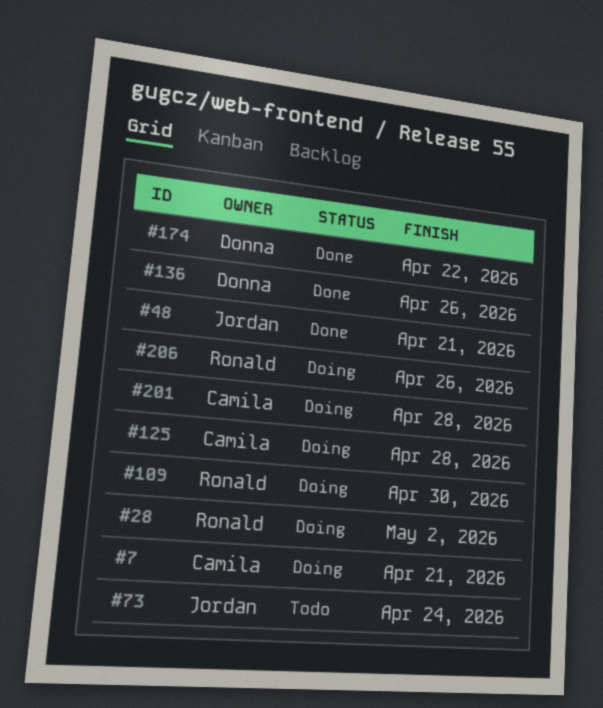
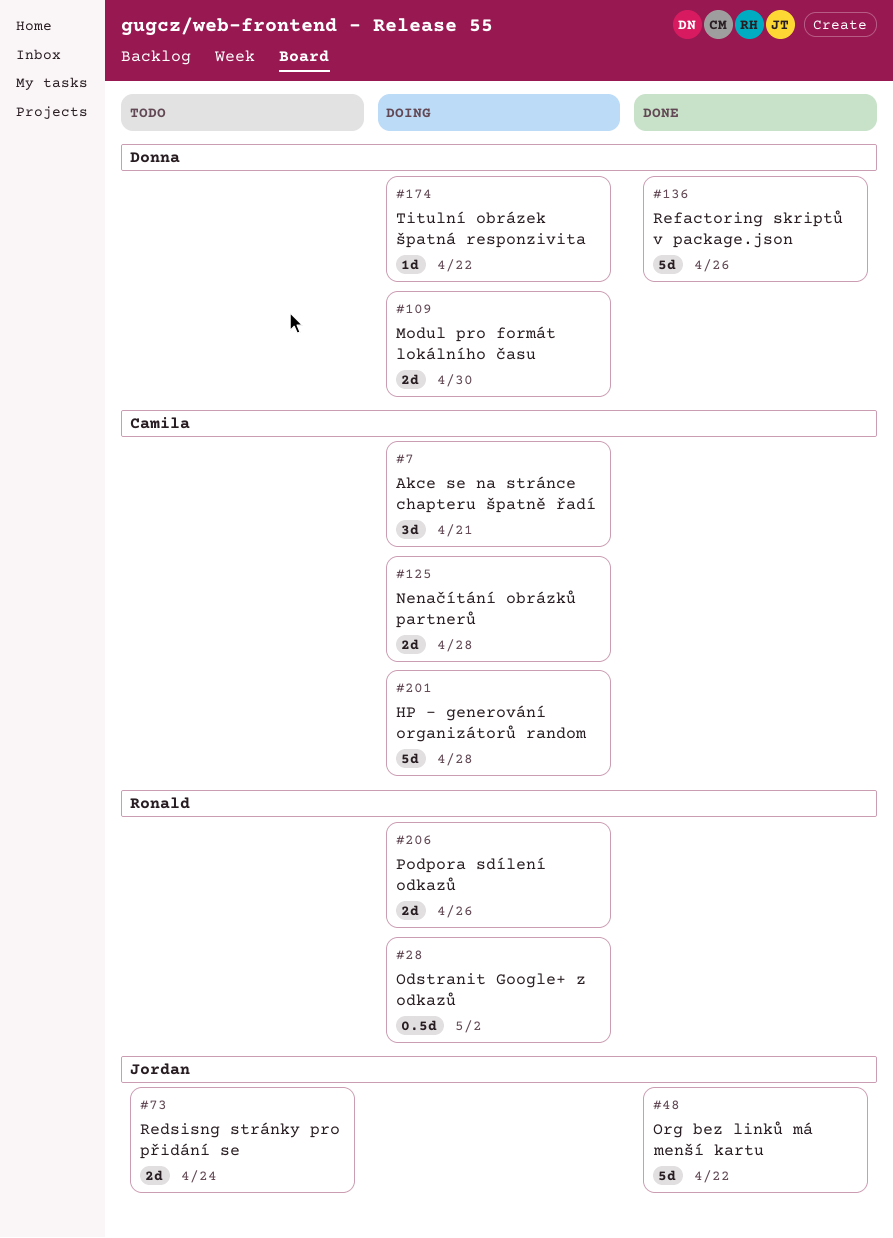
#48, due: Apr 21 -> Apr 22
#109, owner: Ronald -> Donna
#174, status: Done -> Doing

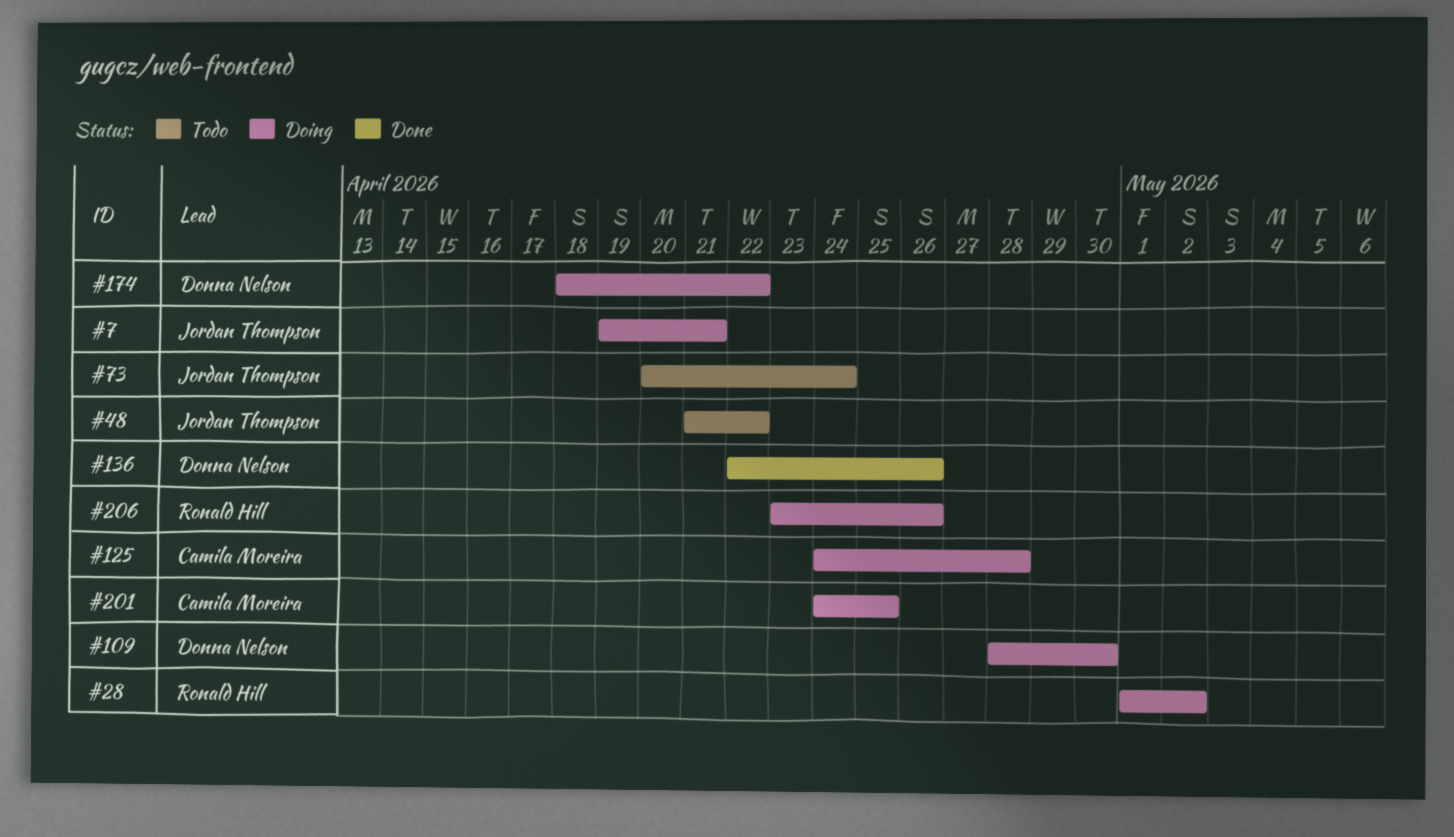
#7, owner: Camila Moreira -> Jordan Thompson
#48, status: Done -> Todo
#201, due: Apr 28 -> Apr 25

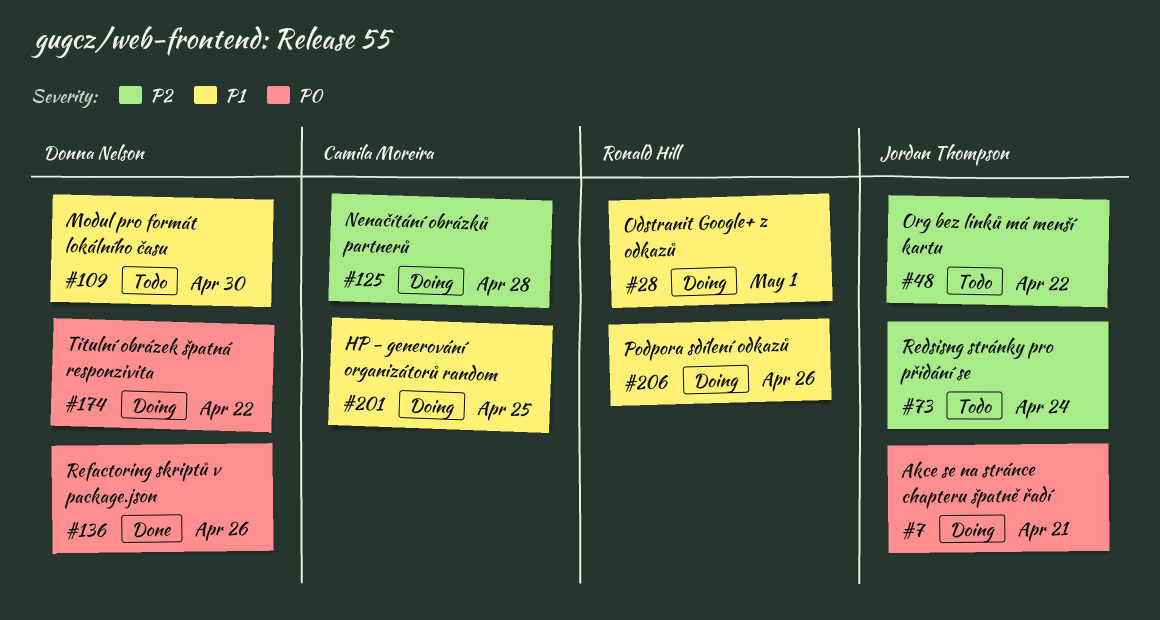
#28, due: May 2 -> May 1
#109, status: Doing -> Todo

